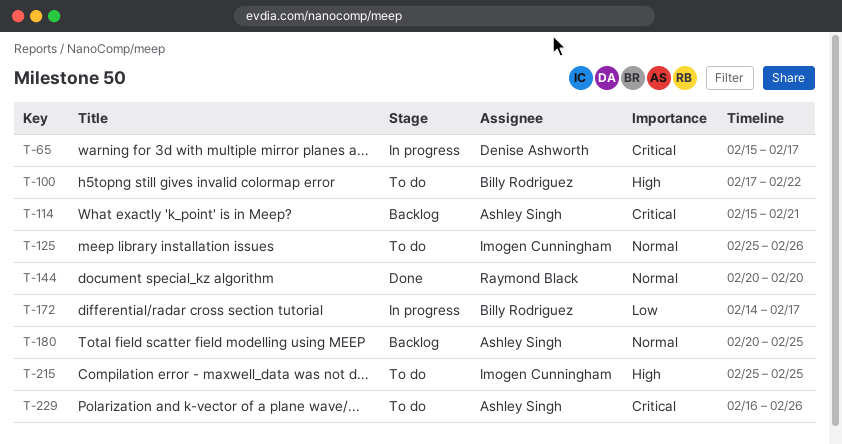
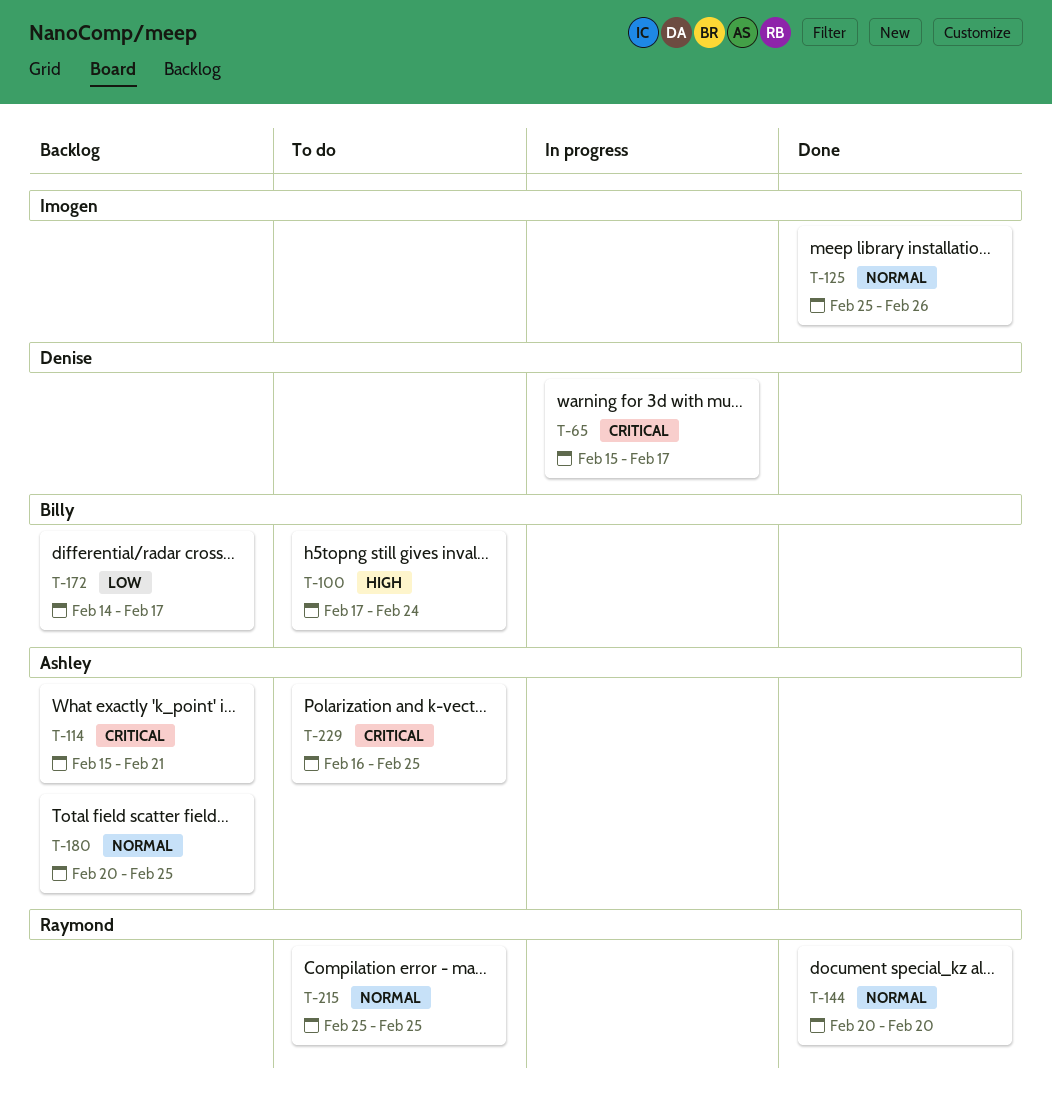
T-100, due: Feb 22 -> Feb 24
T-125, status: To do -> Done
T-172, status: In progress -> Backlog
T-215, owner: Imogen Cunningham -> Raymond Black
T-215, priority: High -> Normal
T-229, due: Feb 26 -> Feb 25

